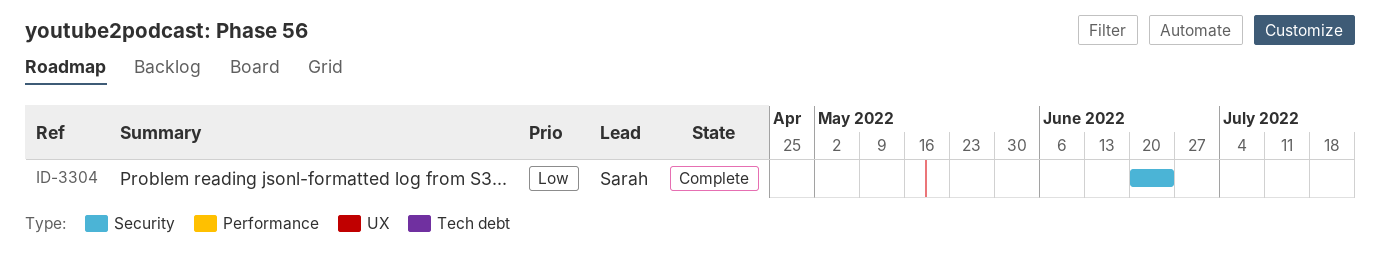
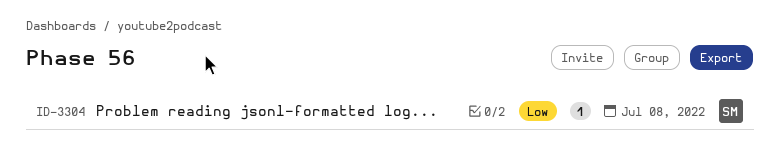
ID-3304, due: Jun 24 -> Jul 8

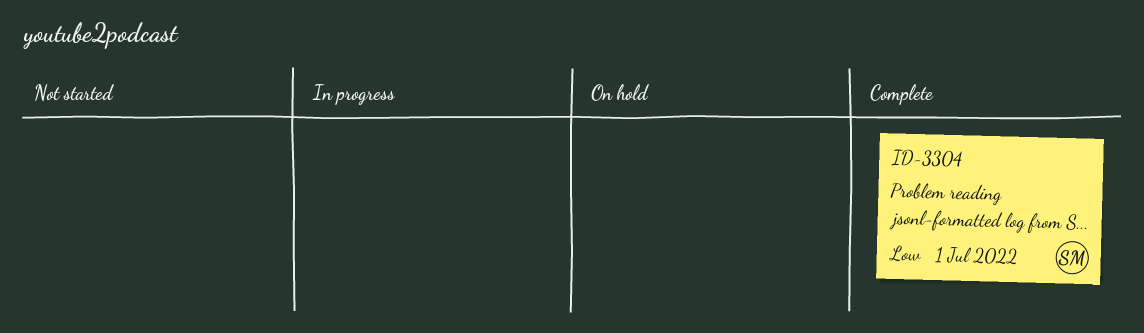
ID-3304, due: Jul 8 -> Jul 1

